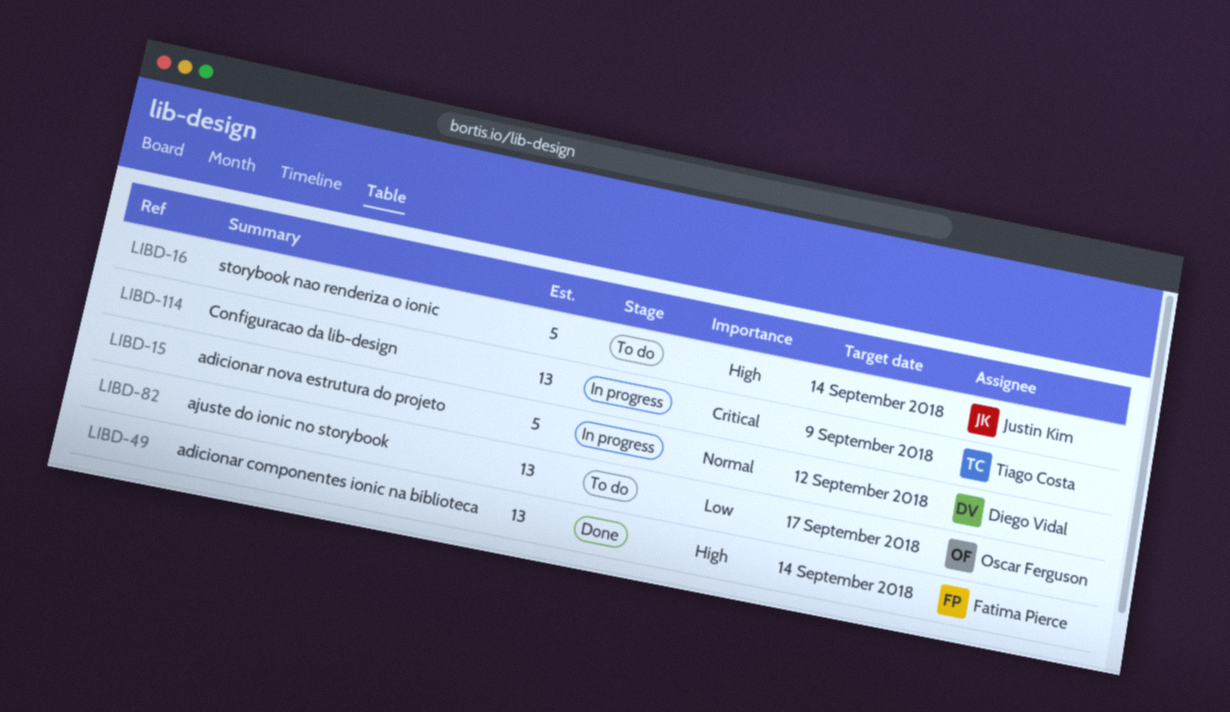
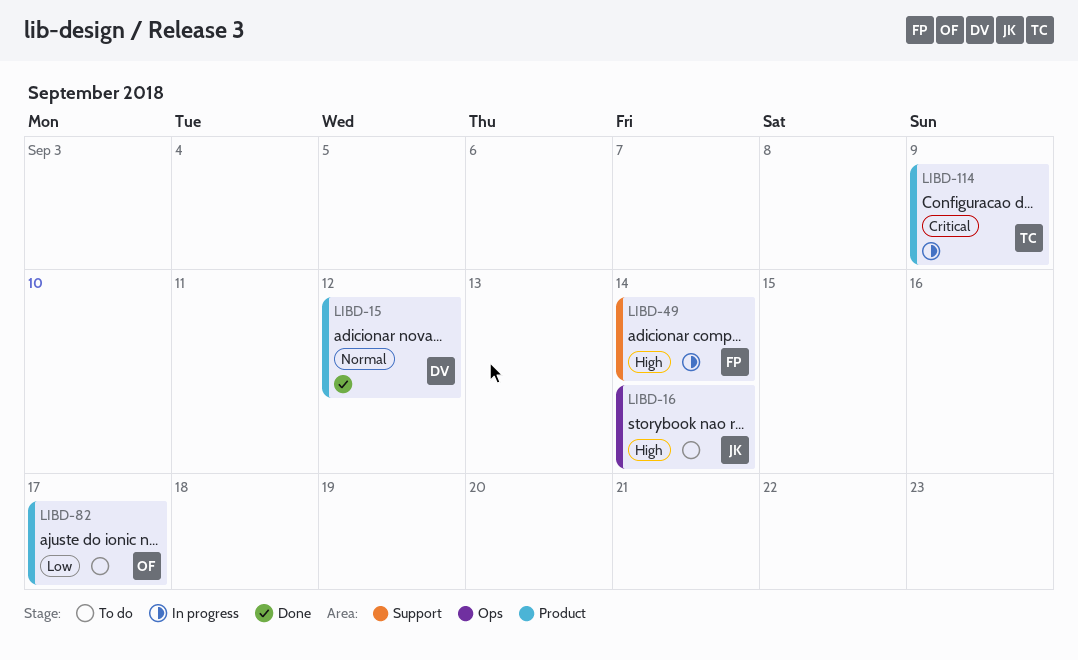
LIBD-15, status: In progress -> Done
LIBD-49, status: Done -> In progress

